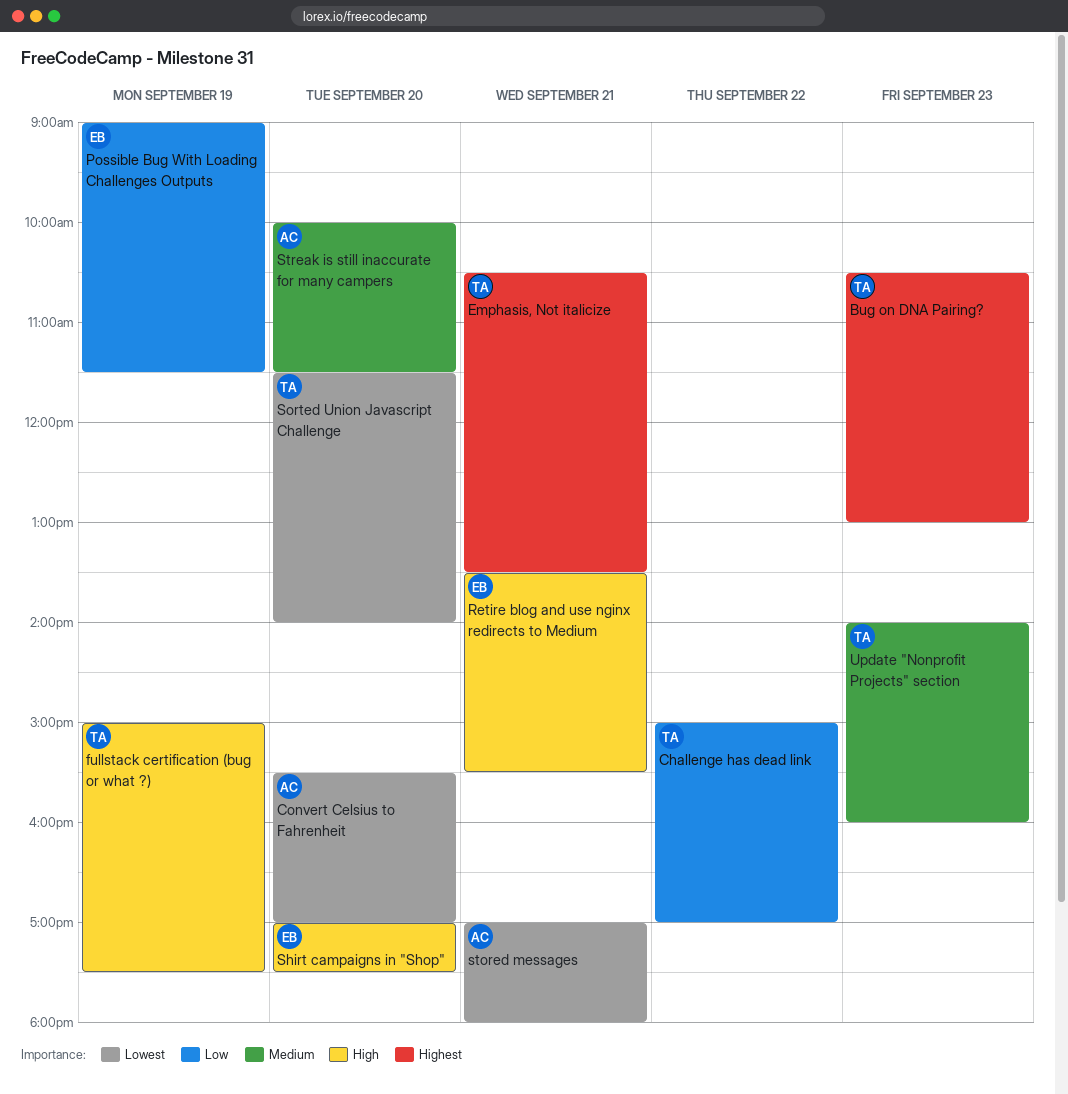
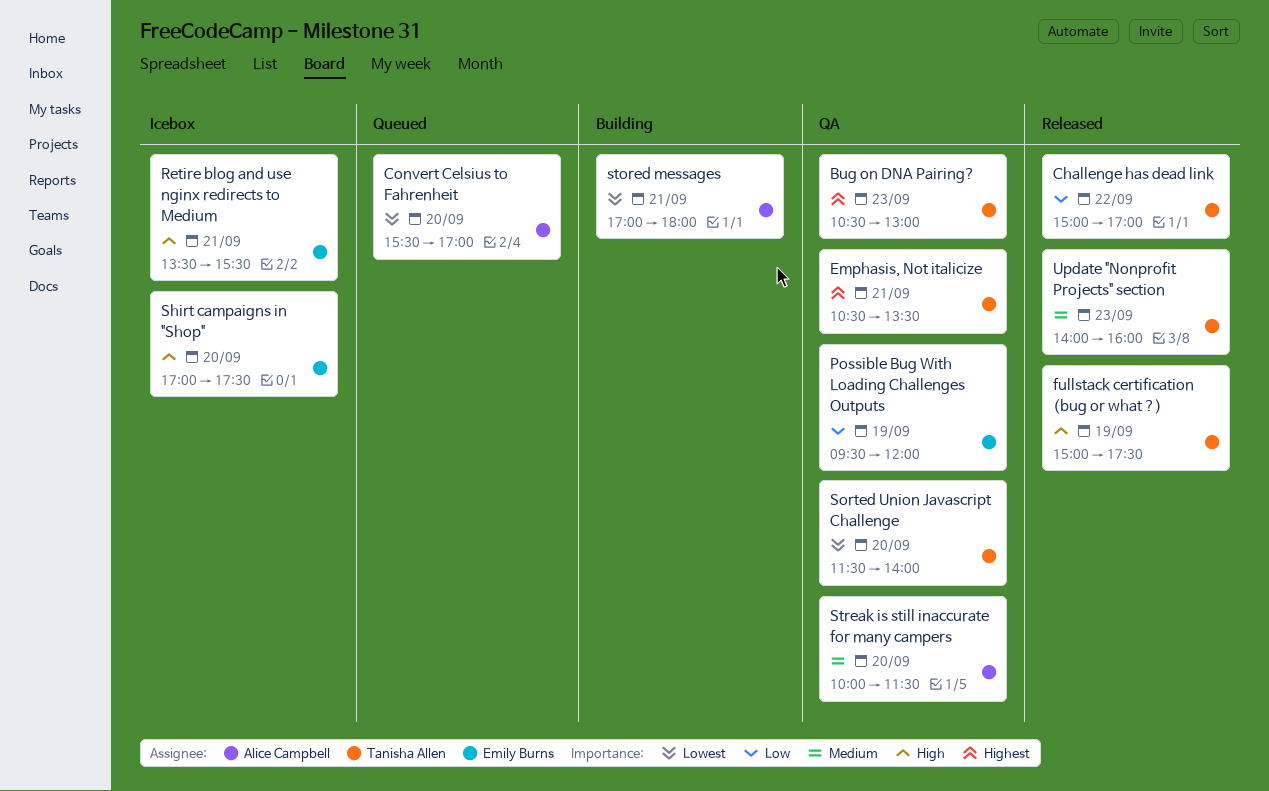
Possible Bug With Loading Challenges Outputs, begins: 09:00 -> 09:30
Possible Bug With Loading Challenges Outputs, ends: 11:30 -> 12:00

